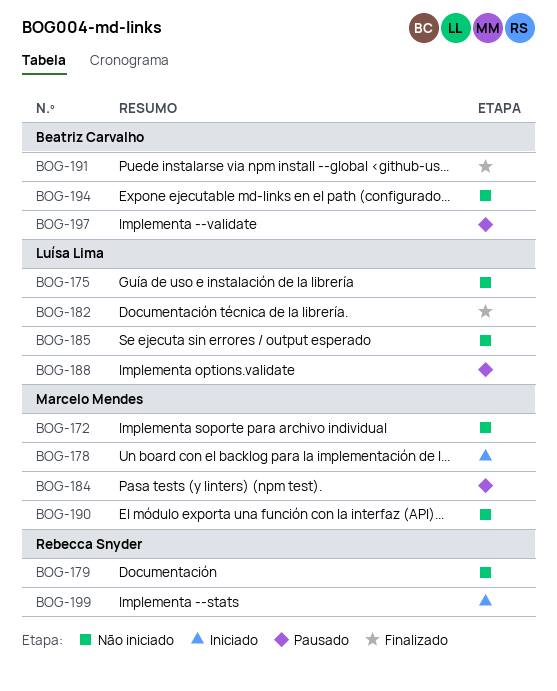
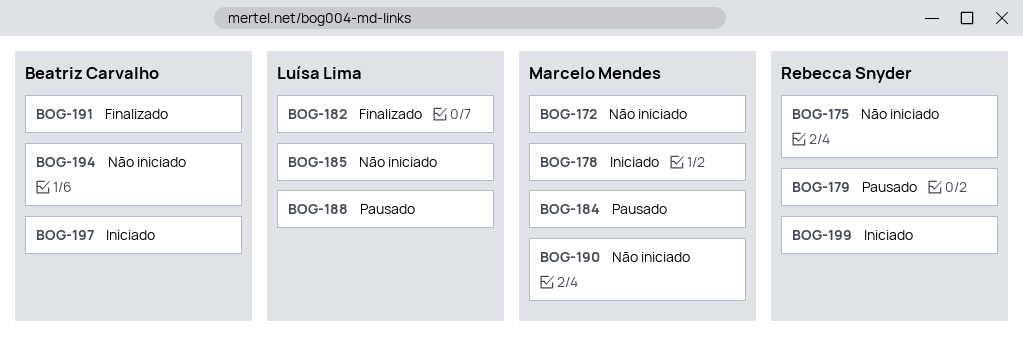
BOG-175, owner: Luísa Lima -> Rebecca Snyder
BOG-179, status: Não iniciado -> Pausado
BOG-197, status: Pausado -> Iniciado

